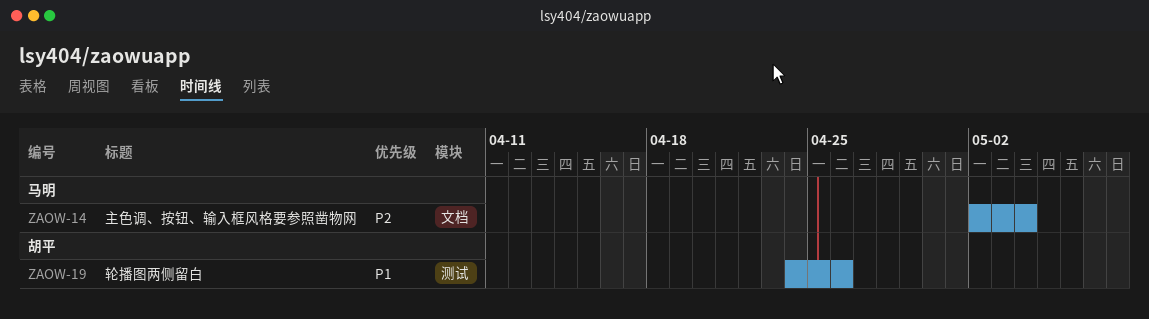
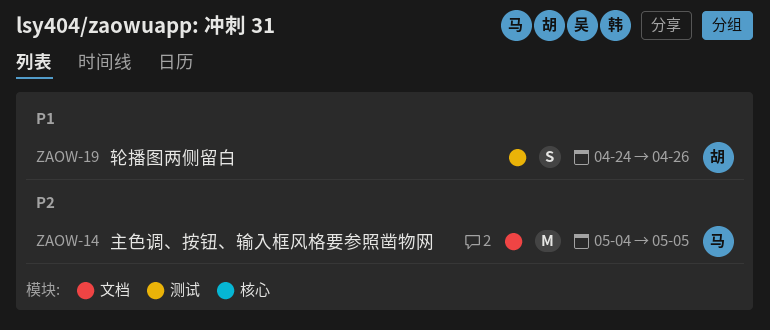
ZAOW-14, start: May 2 -> May 4
ZAOW-14, due: May 4 -> May 5

